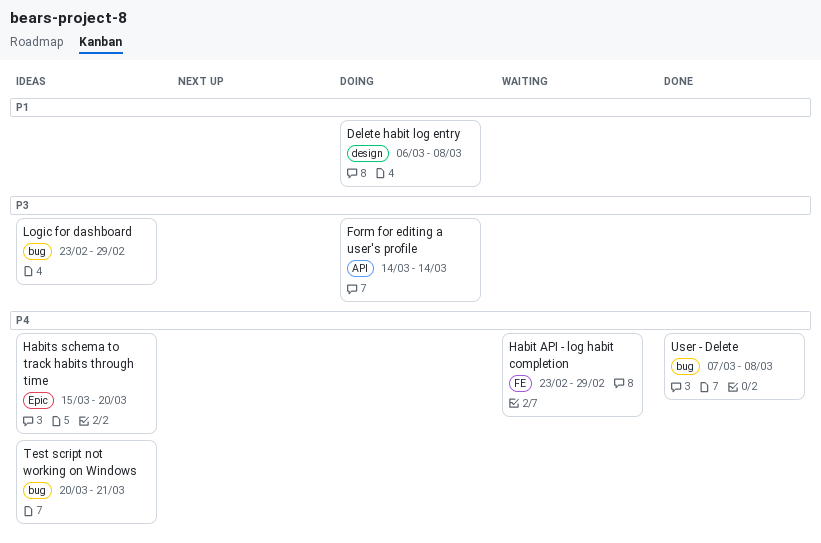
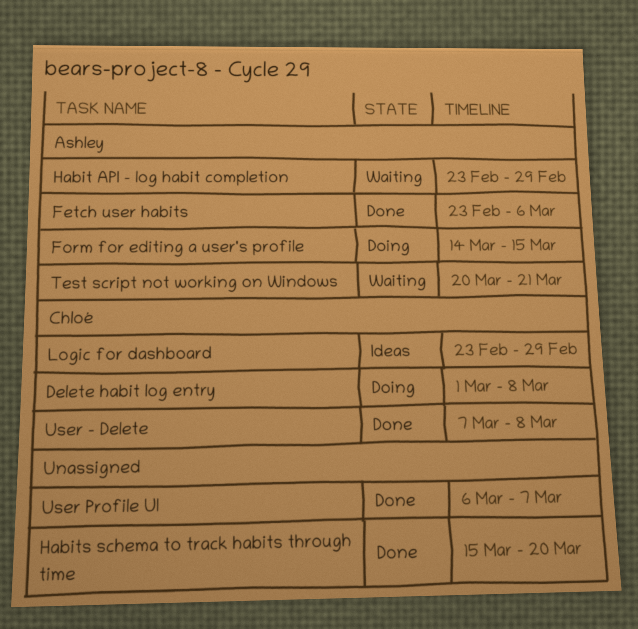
Delete habit log entry, start: Mar 6 -> Mar 1
Fetch user habits: none -> present
Form for editing a user's profile, due: Mar 14 -> Mar 15
Habits schema to track habits through time, status: Ideas -> Done
Test script not working on Windows, status: Ideas -> Waiting
User Profile UI: none -> present

